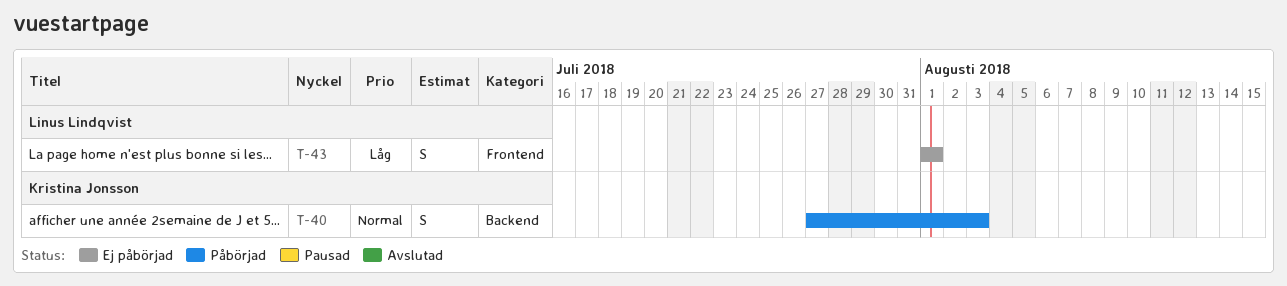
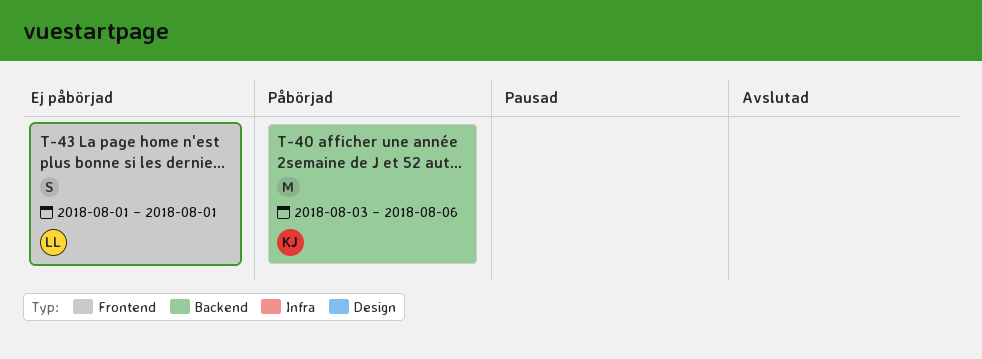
T-40, estimate: S -> M
T-40, start: Jul 27 -> Aug 3
T-40, due: Aug 3 -> Aug 6

